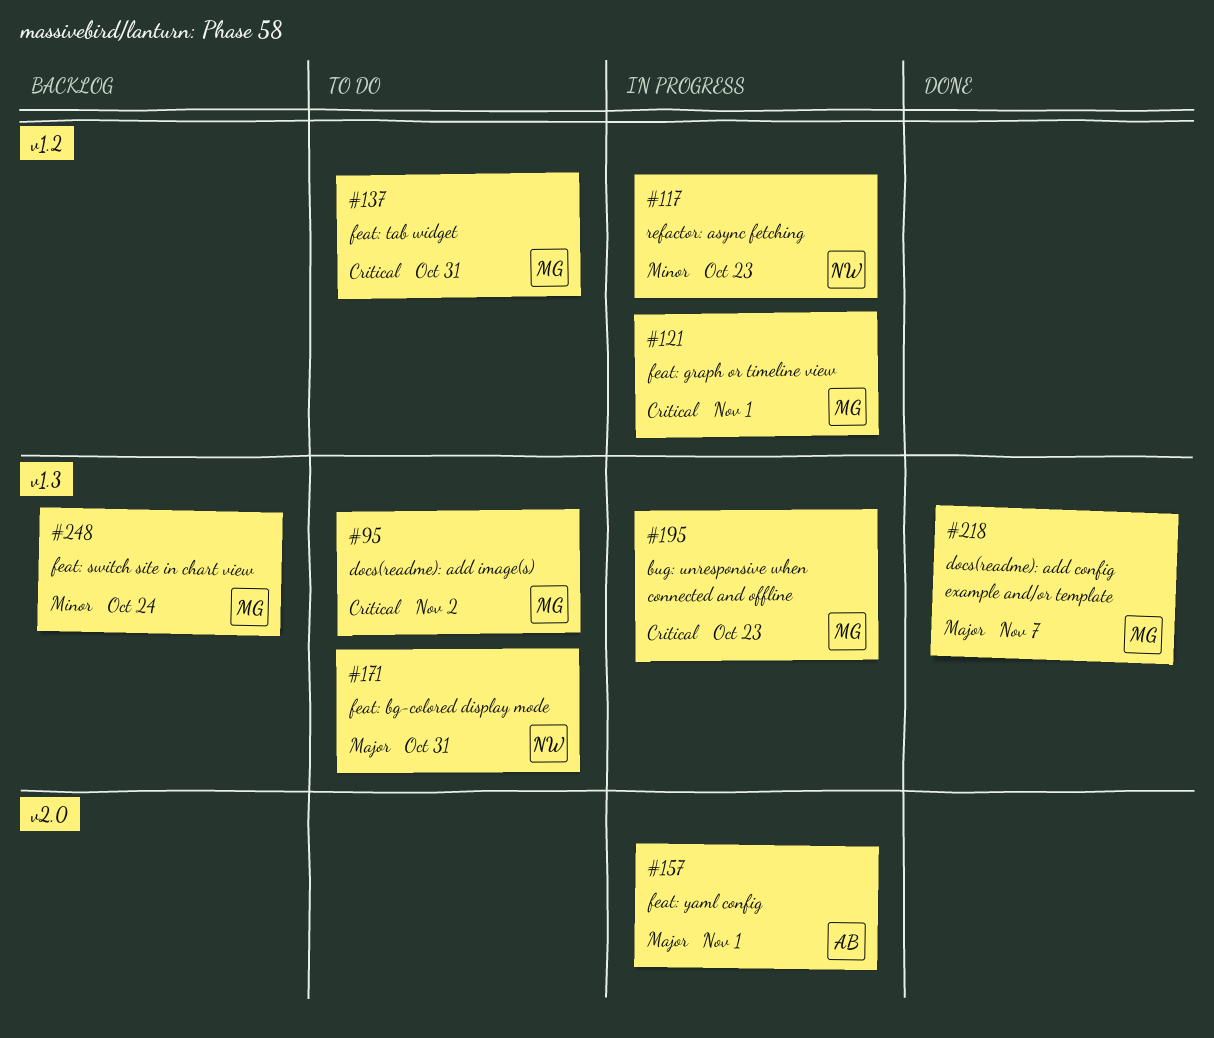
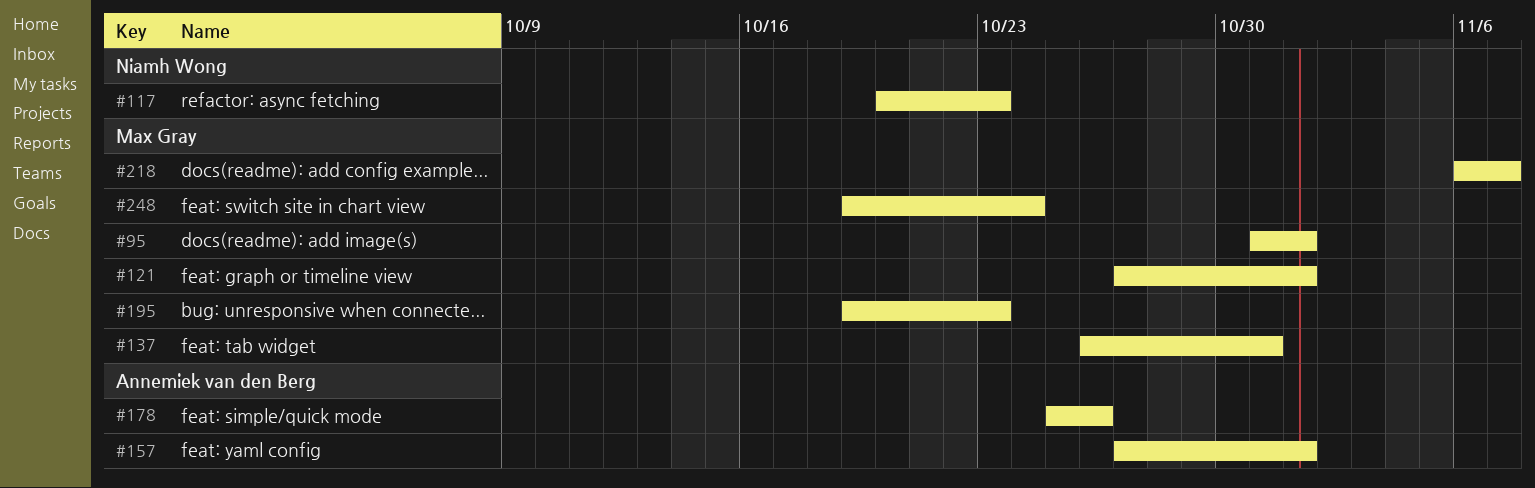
#95, due: Nov 2 -> Nov 1
#171: present -> none
#178: none -> present

